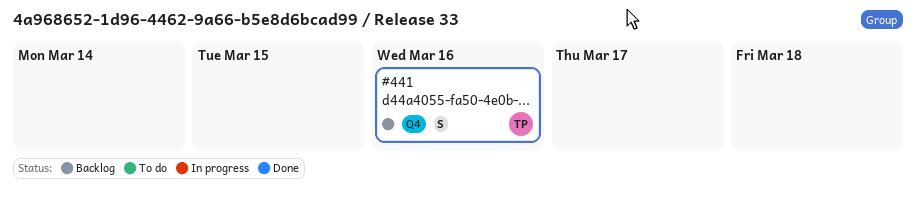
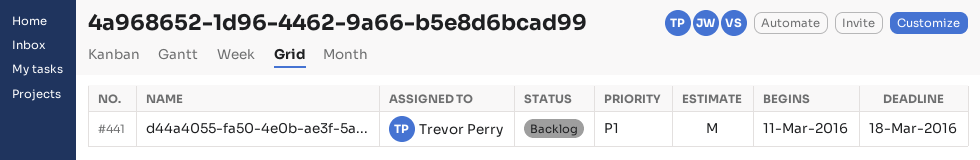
#441, estimate: S -> M
#441, due: Mar 16 -> Mar 18

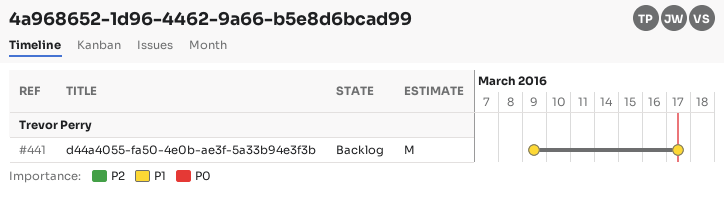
#441, start: Mar 11 -> Mar 9
#441, due: Mar 18 -> Mar 17

